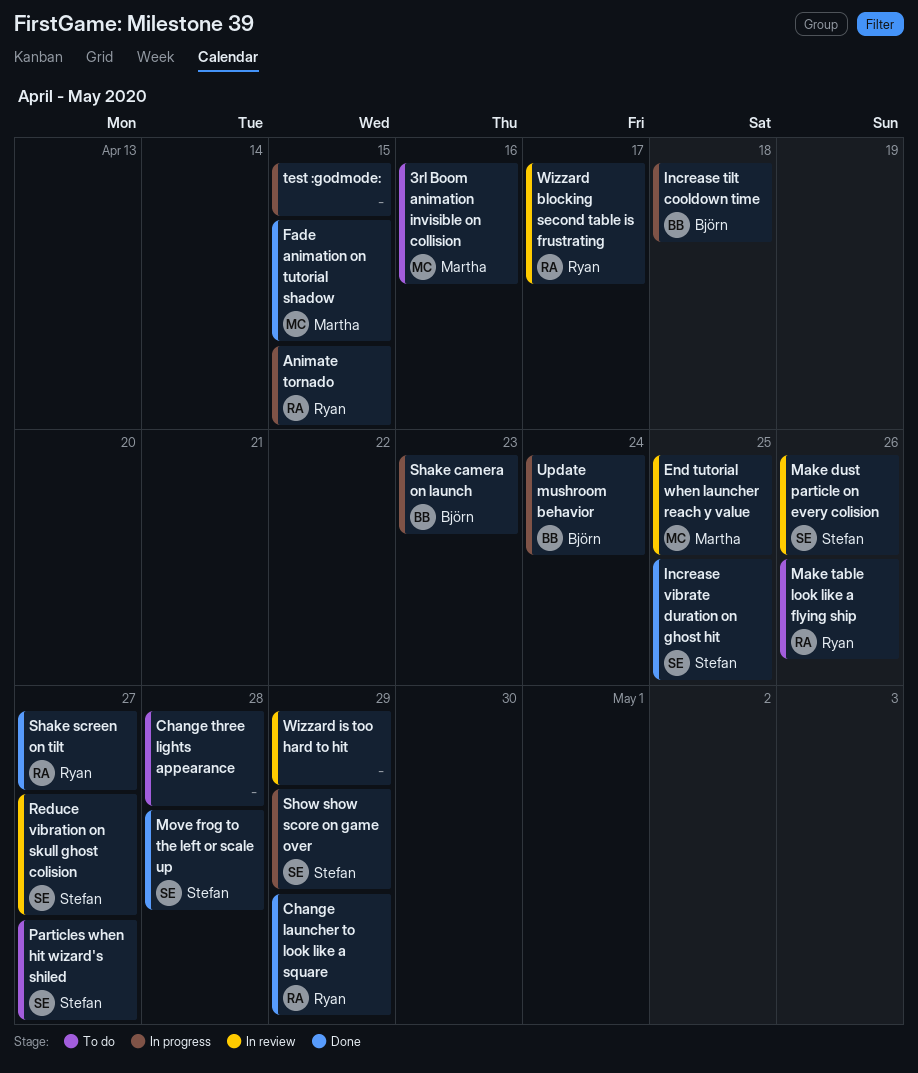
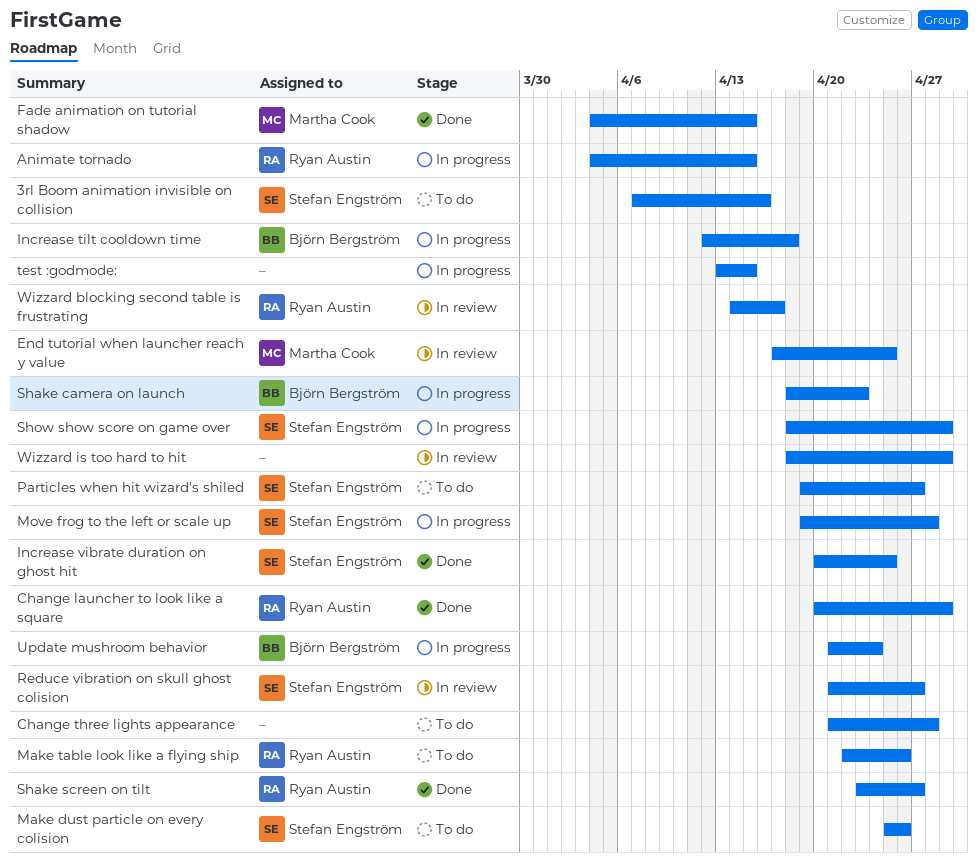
3rl Boom animation invisible on collision, owner: Martha Cook -> Stefan Engström
Make dust particle on every colision, status: In review -> To do
Move frog to the left or scale up, status: Done -> In progress

